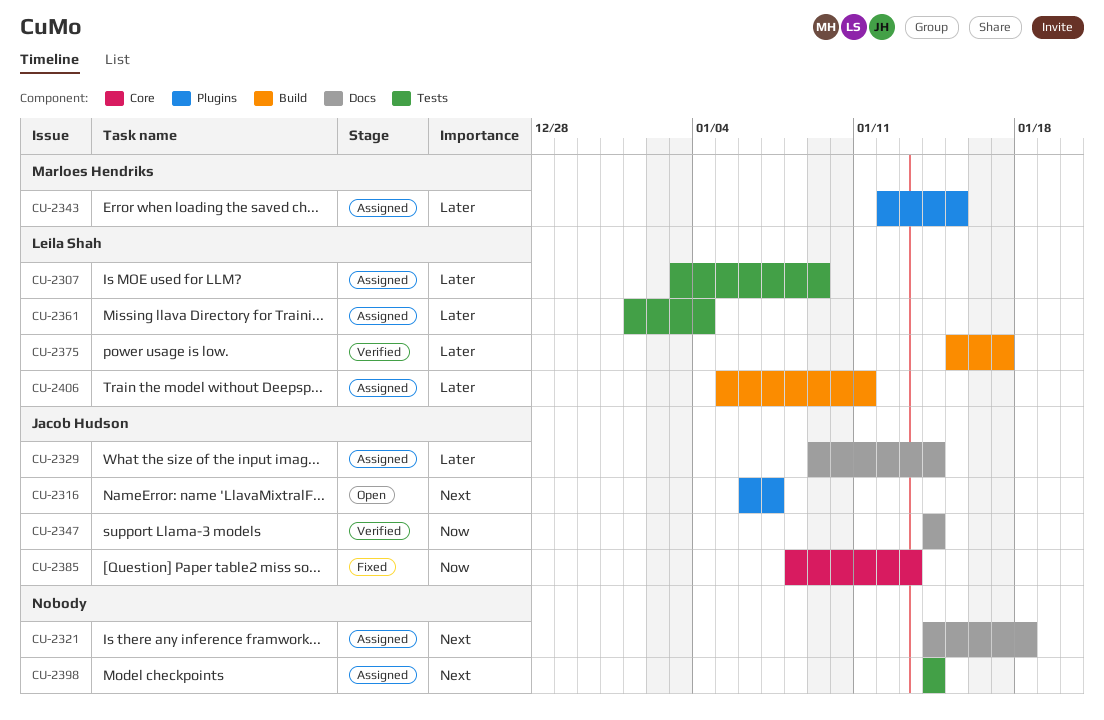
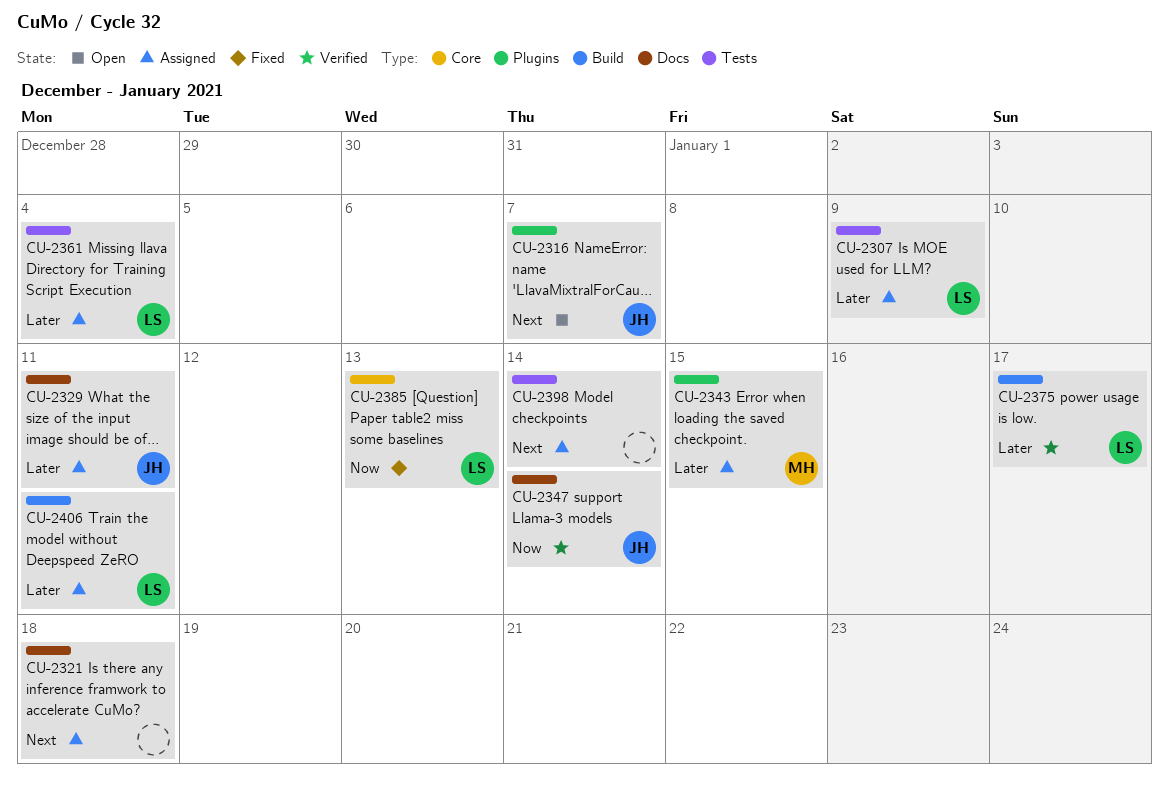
CU-2329, due: Jan 14 -> Jan 11
CU-2385, owner: Jacob Hudson -> Leila Shah

